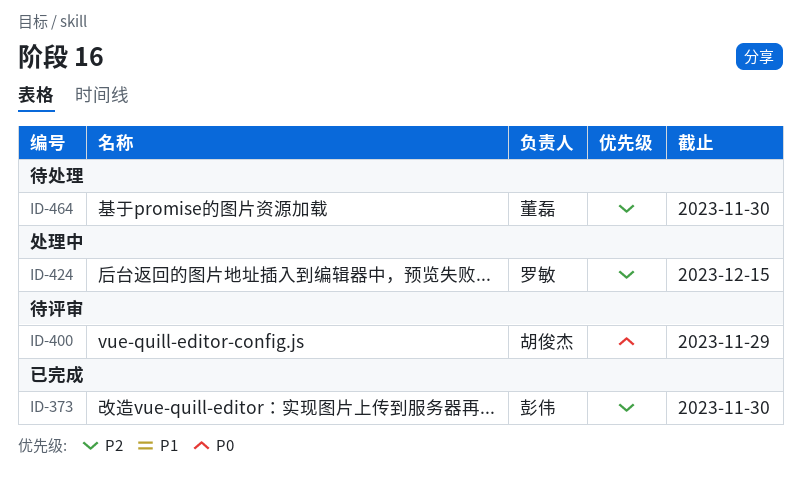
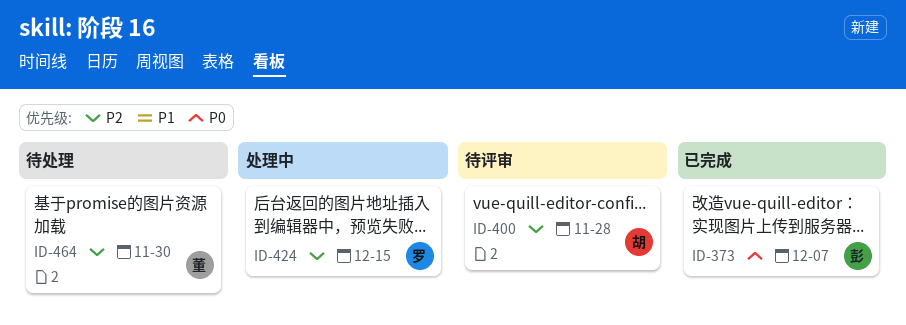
ID-373, priority: P2 -> P0
ID-373, due: Nov 30 -> Dec 7
ID-400, priority: P0 -> P2
ID-400, due: Nov 29 -> Nov 28

